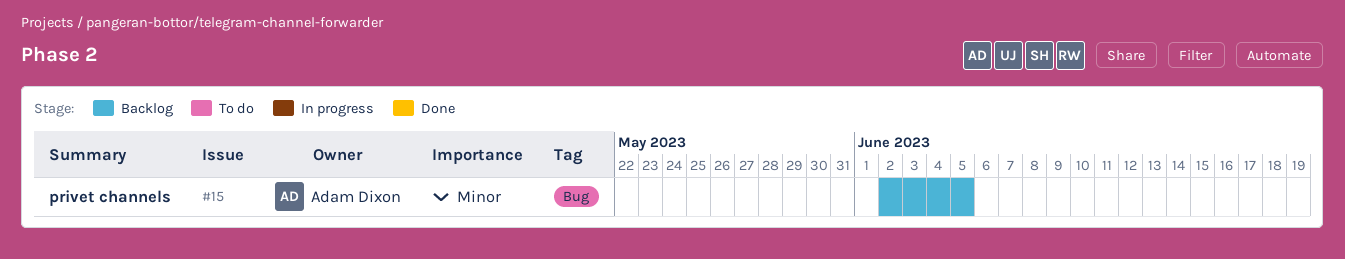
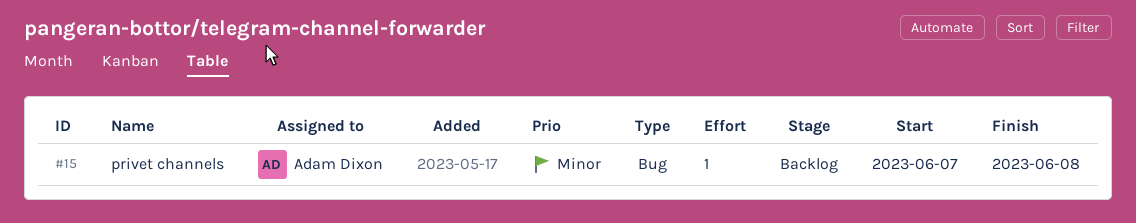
#15, start: Jun 2 -> Jun 7
#15, due: Jun 5 -> Jun 8

